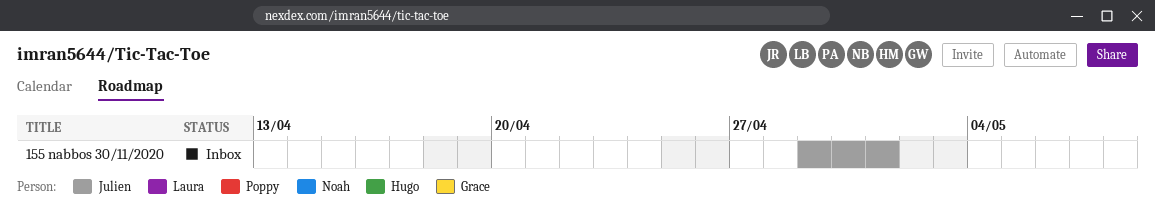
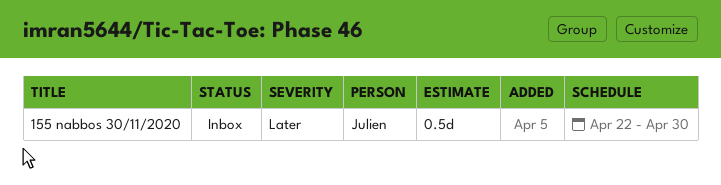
155 nabbos 30/11/2020, start: Apr 29 -> Apr 22
155 nabbos 30/11/2020, due: May 1 -> Apr 30

